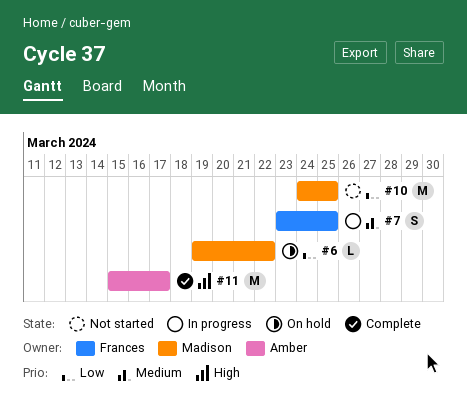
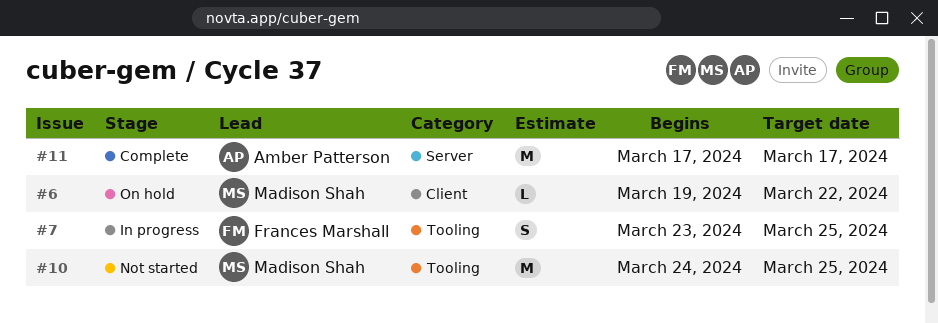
#11, start: Mar 15 -> Mar 17

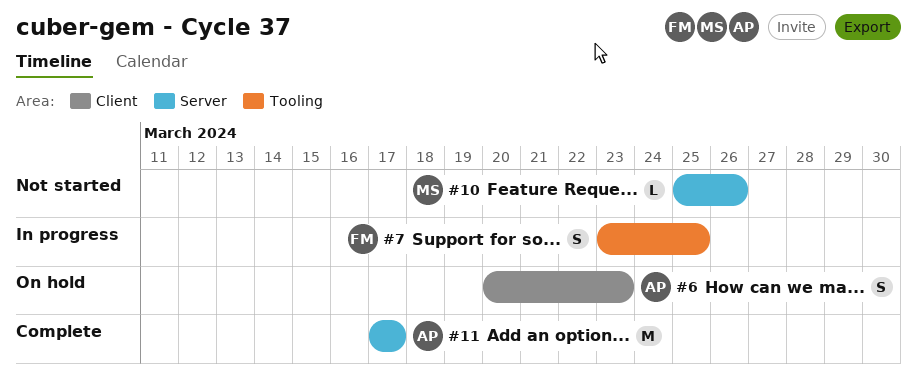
#6, owner: Madison Shah -> Amber Patterson
#6, estimate: L -> S
#6, start: Mar 19 -> Mar 20
#6, due: Mar 22 -> Mar 23
#10, label: Tooling -> Server
#10, estimate: M -> L
#10, start: Mar 24 -> Mar 25
#10, due: Mar 25 -> Mar 26

